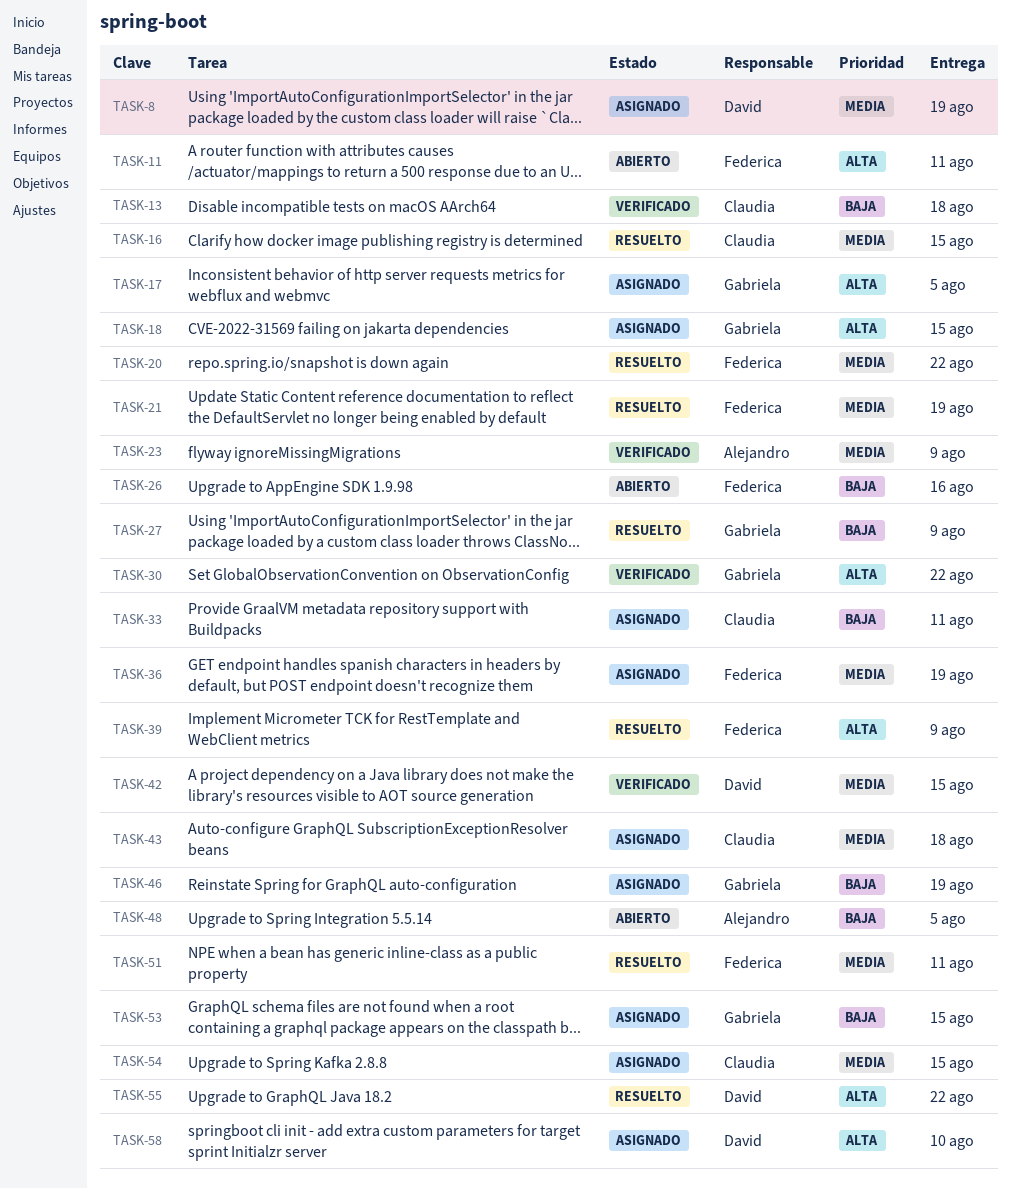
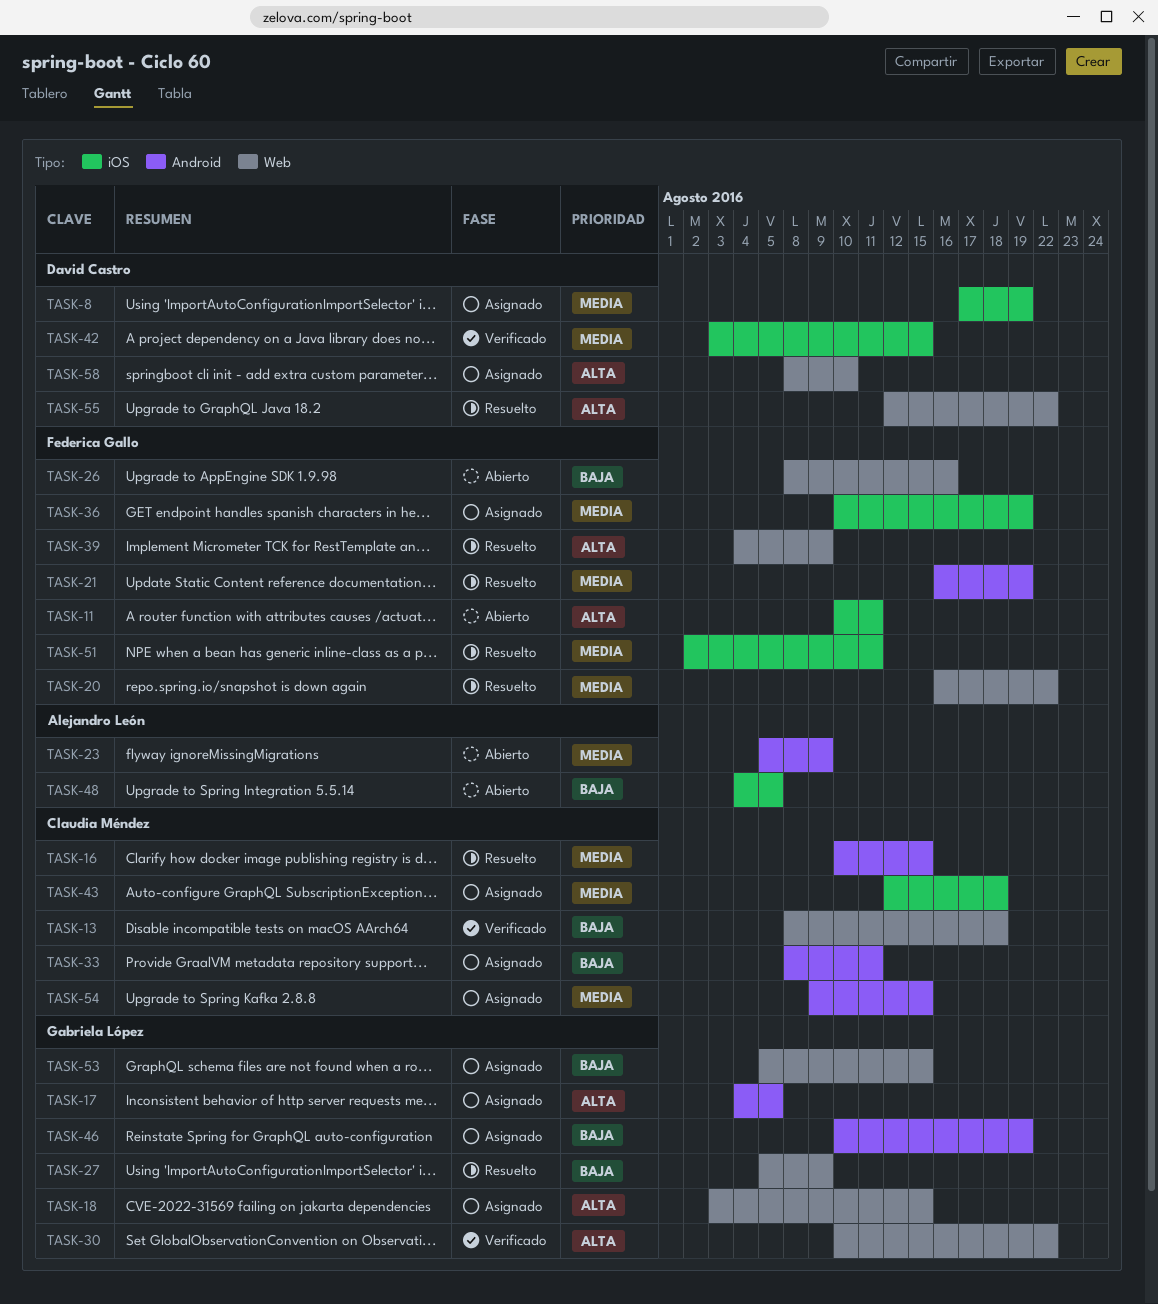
TASK-23, status: Verificado -> Abierto

